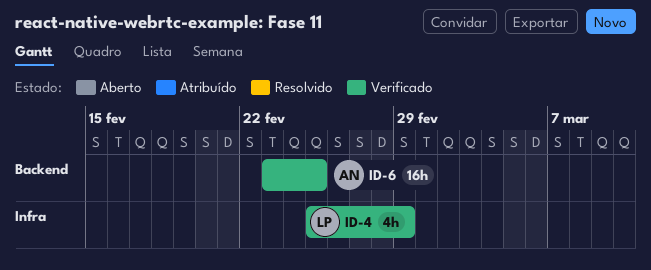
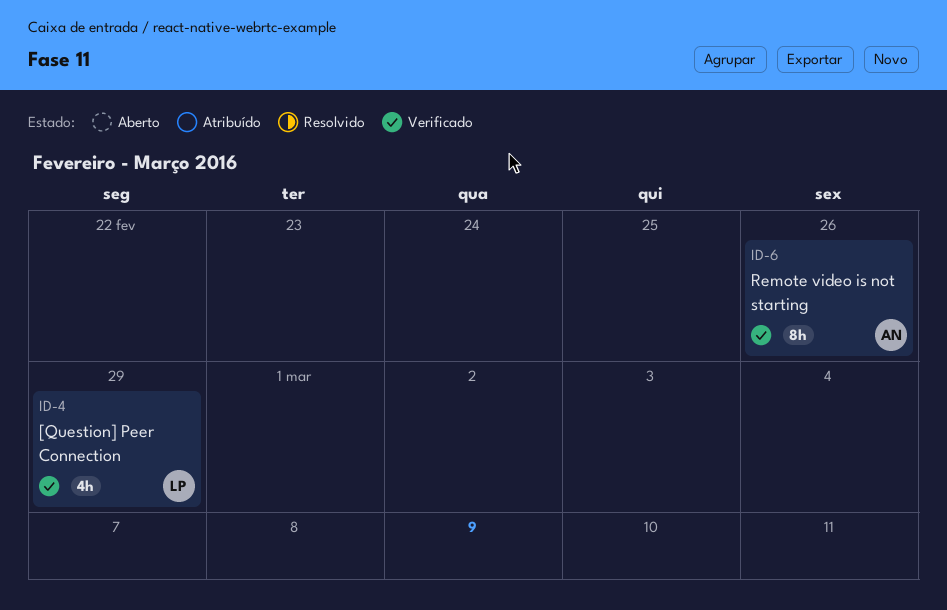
ID-6, estimate: 16h -> 8h
ID-6, due: Feb 25 -> Feb 26

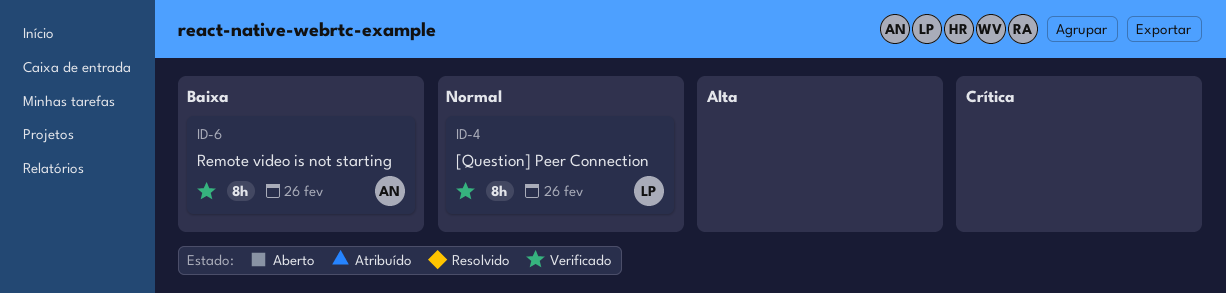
ID-4, estimate: 4h -> 8h
ID-4, due: Feb 29 -> Feb 26

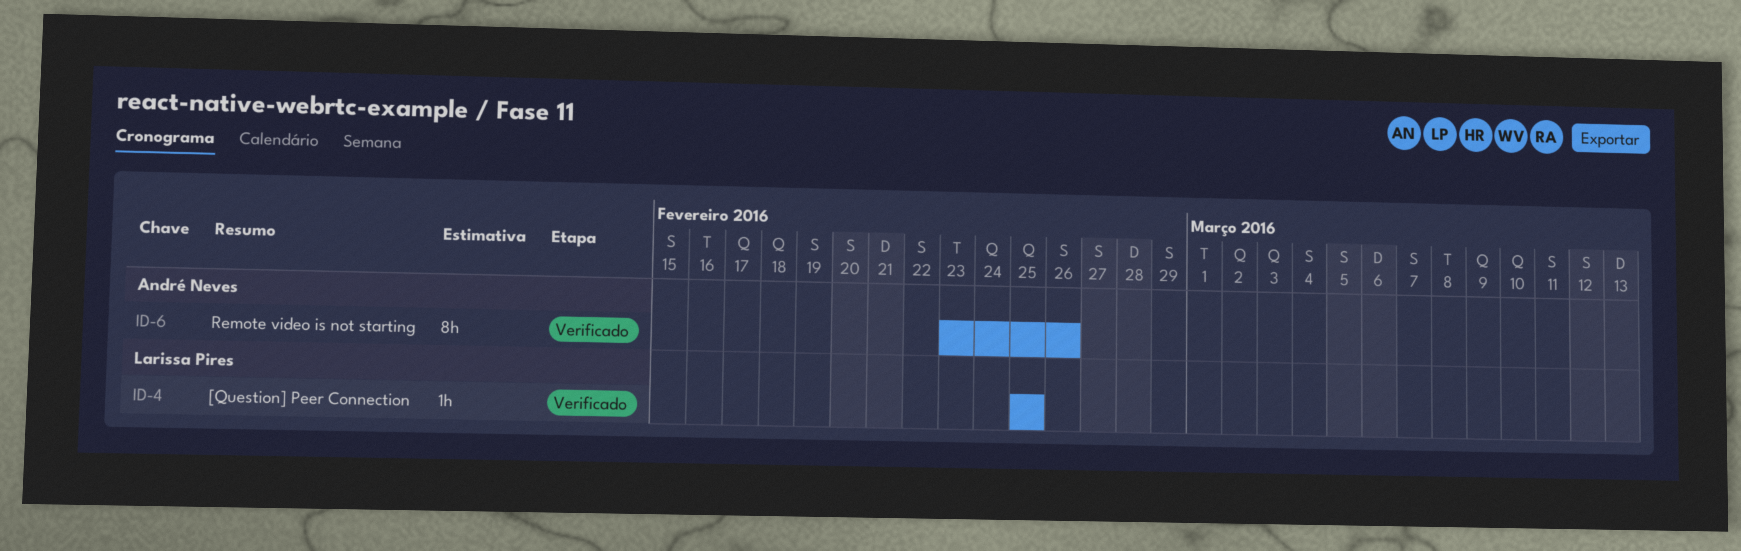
ID-4, estimate: 8h -> 1h
ID-4, due: Feb 26 -> Feb 25

